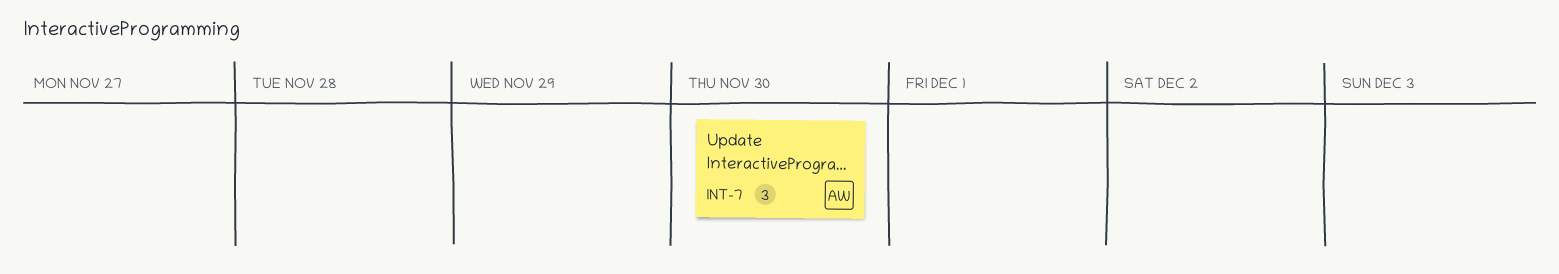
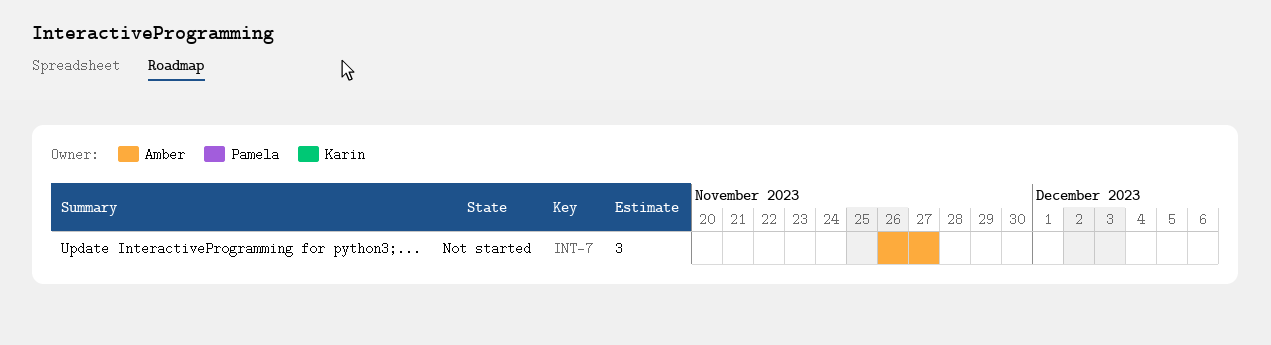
INT-7, due: Nov 30 -> Nov 27

